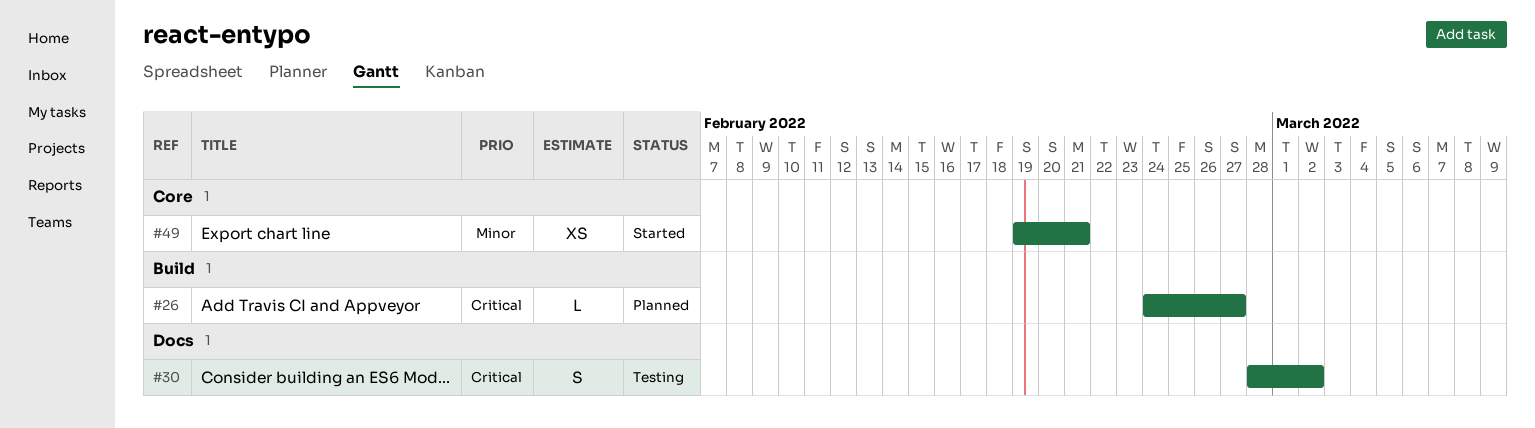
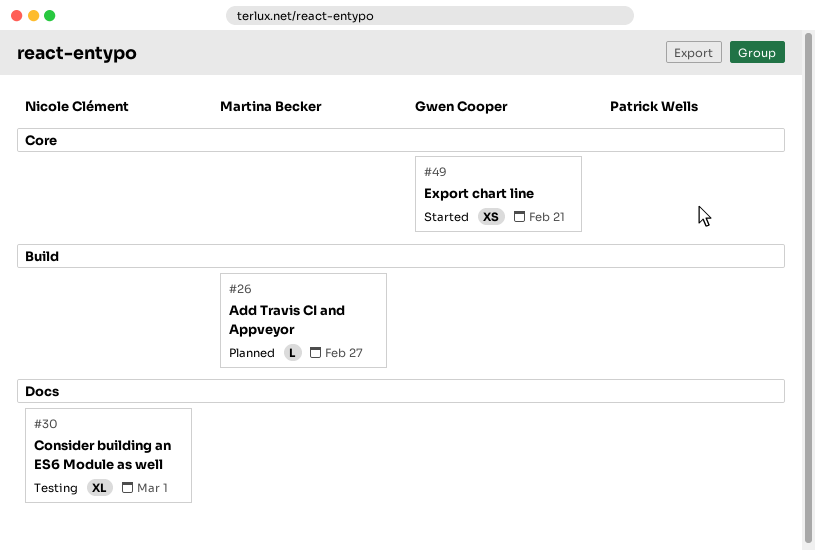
#30, estimate: S -> XL
#30, due: Mar 2 -> Mar 1

